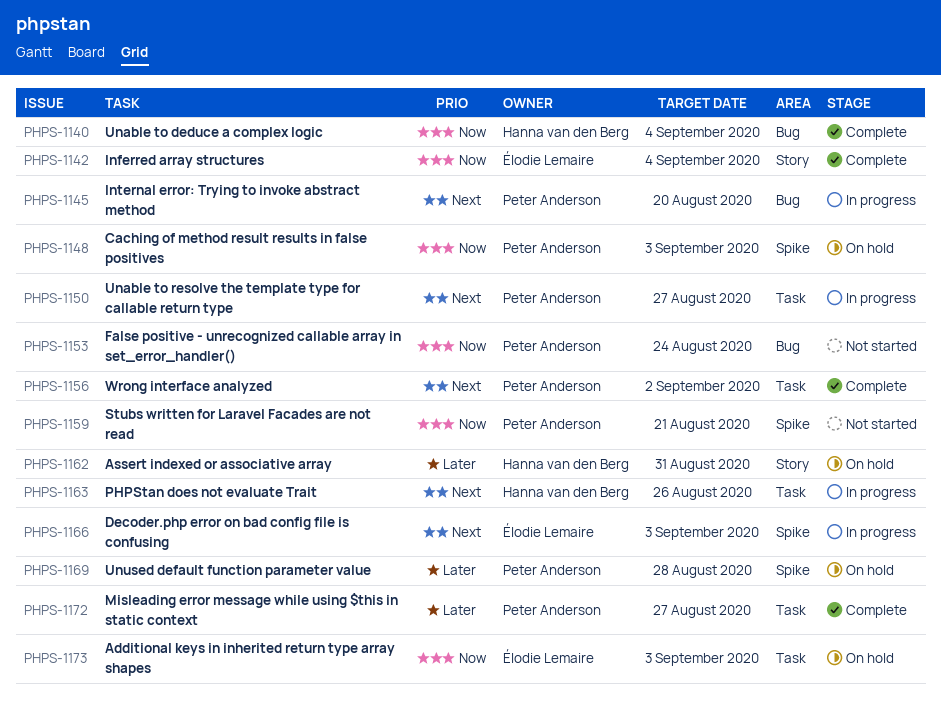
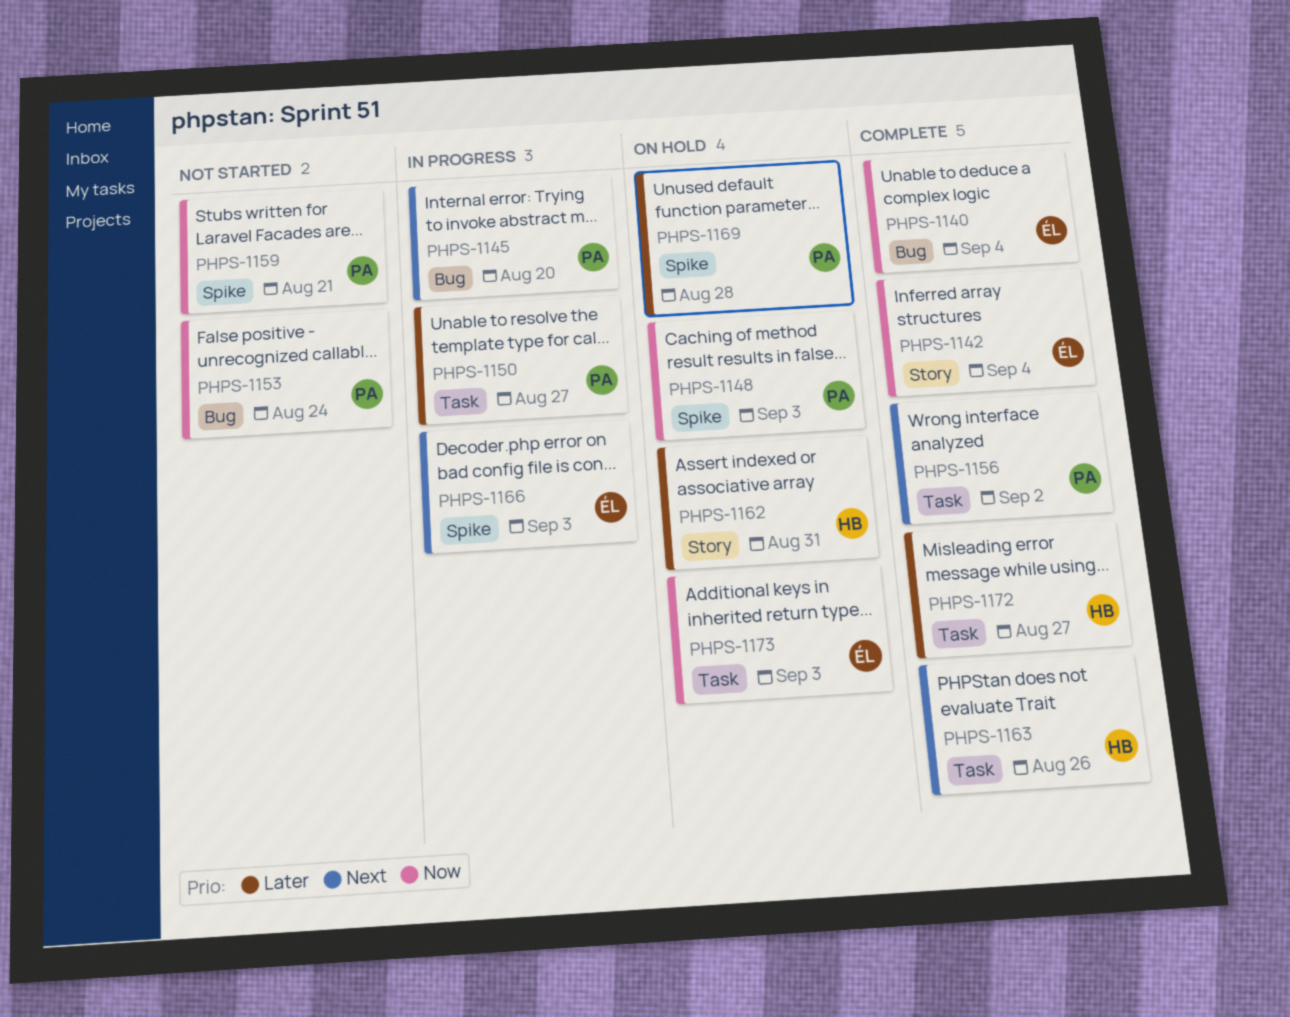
PHPS-1140, owner: Hanna van den Berg -> Élodie Lemaire
PHPS-1150, priority: Next -> Later
PHPS-1163, status: In progress -> Complete
PHPS-1172, owner: Peter Anderson -> Hanna van den Berg

